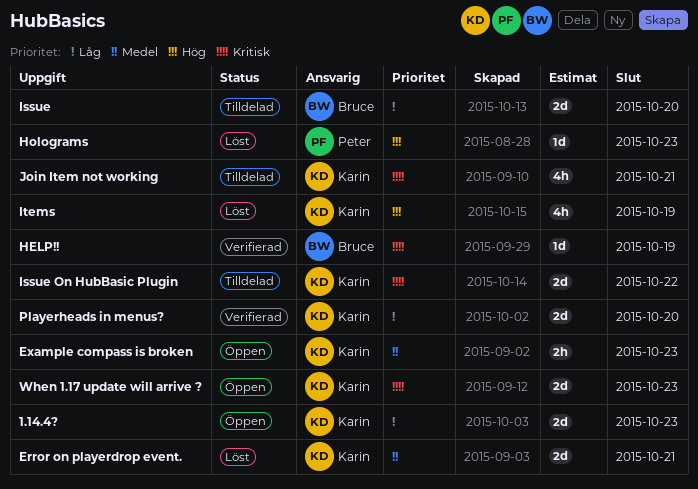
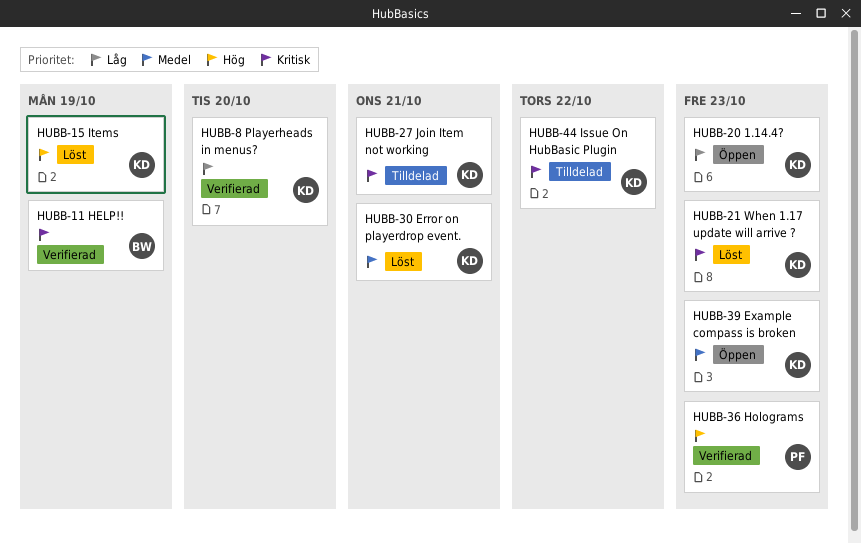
Holograms, status: Löst -> Verifierad
Issue: present -> none
When 1.17 update will arrive ?, status: Öppen -> Löst

